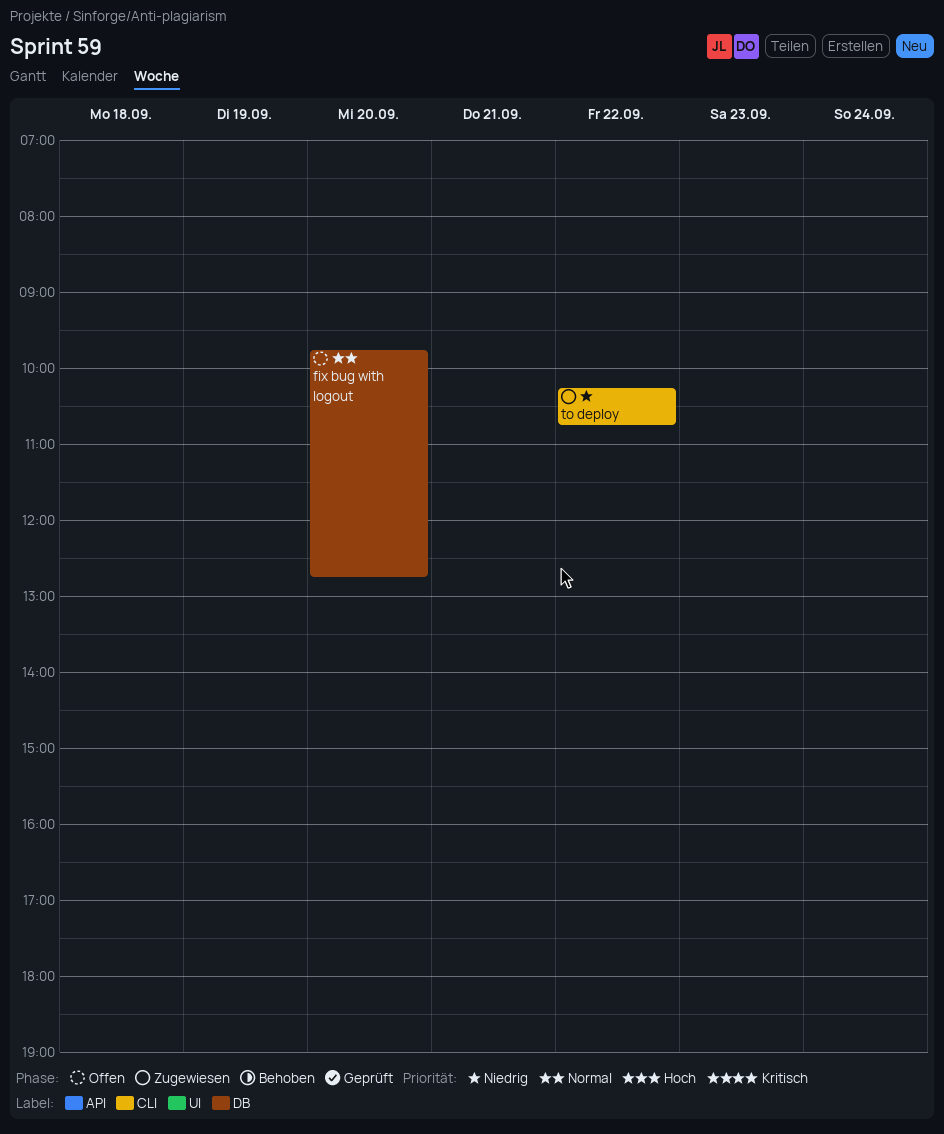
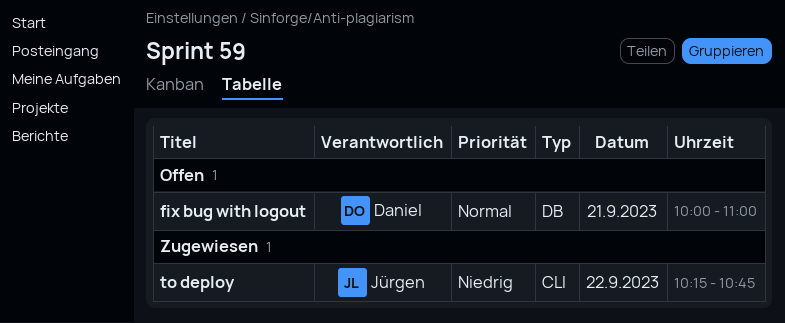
fix bug with logout, day: Sep 20 -> Sep 21
fix bug with logout, begins: 09:45 -> 10:00
fix bug with logout, ends: 12:45 -> 11:00

